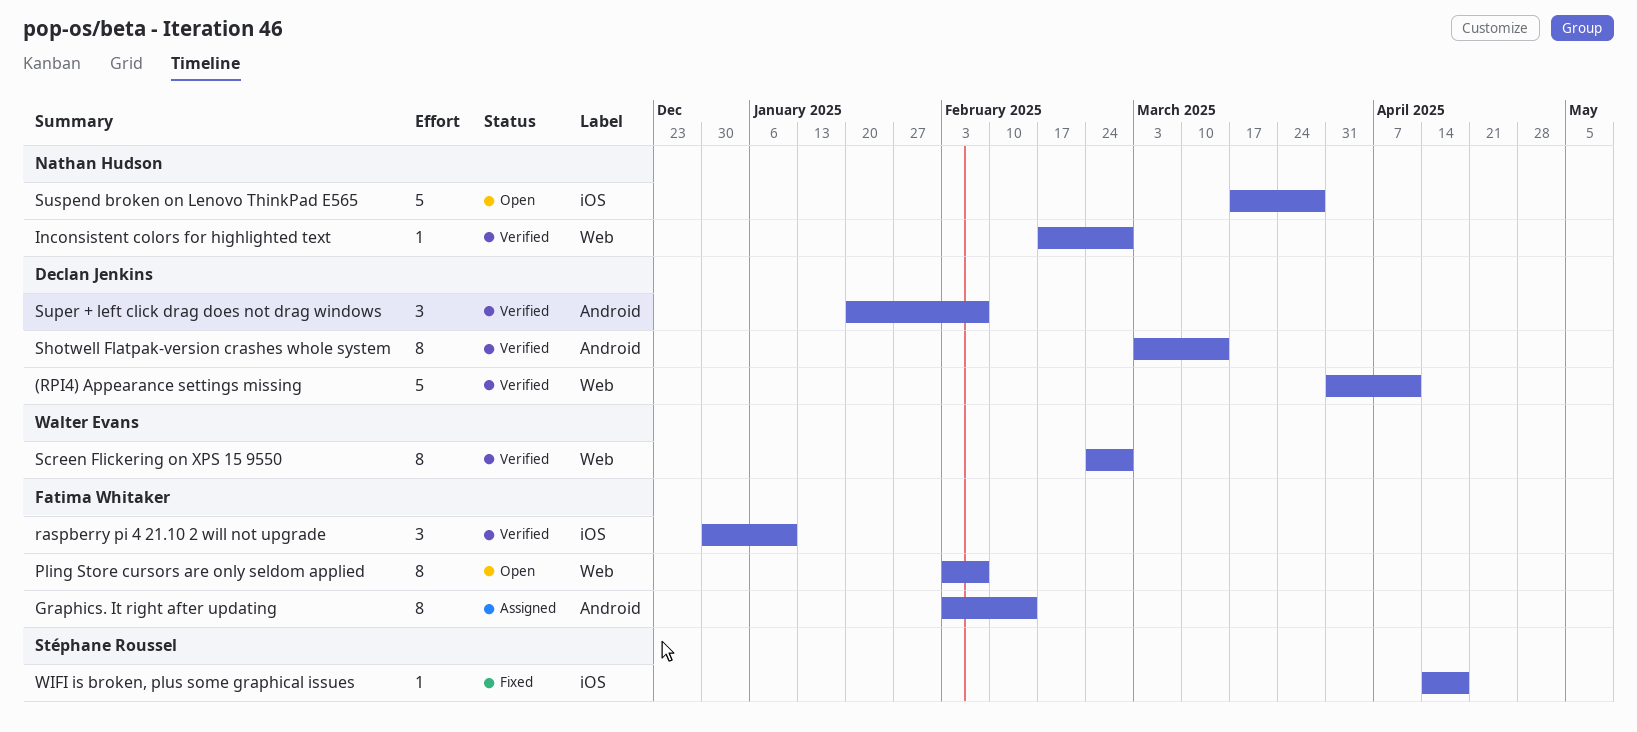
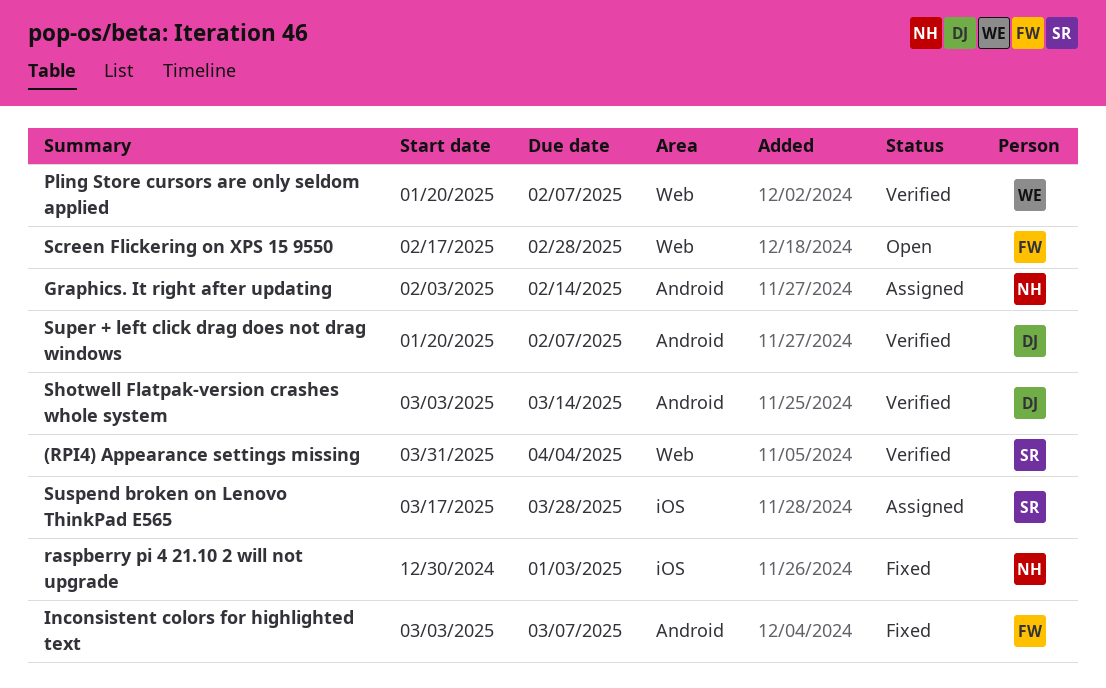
(RPI4) Appearance settings missing, owner: Declan Jenkins -> Stéphane Roussel
(RPI4) Appearance settings missing, due: Apr 11 -> Apr 4
Graphics. It right after updating, owner: Fatima Whitaker -> Nathan Hudson
Inconsistent colors for highlighted text, status: Verified -> Fixed
Inconsistent colors for highlighted text, owner: Nathan Hudson -> Fatima Whitaker
Inconsistent colors for highlighted text, label: Web -> Android
Inconsistent colors for highlighted text, start: Feb 17 -> Mar 3
Inconsistent colors for highlighted text, due: Feb 28 -> Mar 7
Pling Store cursors are only seldom applied, status: Open -> Verified
Pling Store cursors are only seldom applied, owner: Fatima Whitaker -> Walter Evans
Pling Store cursors are only seldom applied, start: Feb 3 -> Jan 20
raspberry pi 4 21.10 2 will not upgrade, status: Verified -> Fixed
raspberry pi 4 21.10 2 will not upgrade, owner: Fatima Whitaker -> Nathan Hudson
raspberry pi 4 21.10 2 will not upgrade, due: Jan 10 -> Jan 3
Screen Flickering on XPS 15 9550, status: Verified -> Open
Screen Flickering on XPS 15 9550, owner: Walter Evans -> Fatima Whitaker
Screen Flickering on XPS 15 9550, start: Feb 24 -> Feb 17
Suspend broken on Lenovo ThinkPad E565, status: Open -> Assigned
Suspend broken on Lenovo ThinkPad E565, owner: Nathan Hudson -> Stéphane Roussel
WIFI is broken, plus some graphical issues: present -> none

